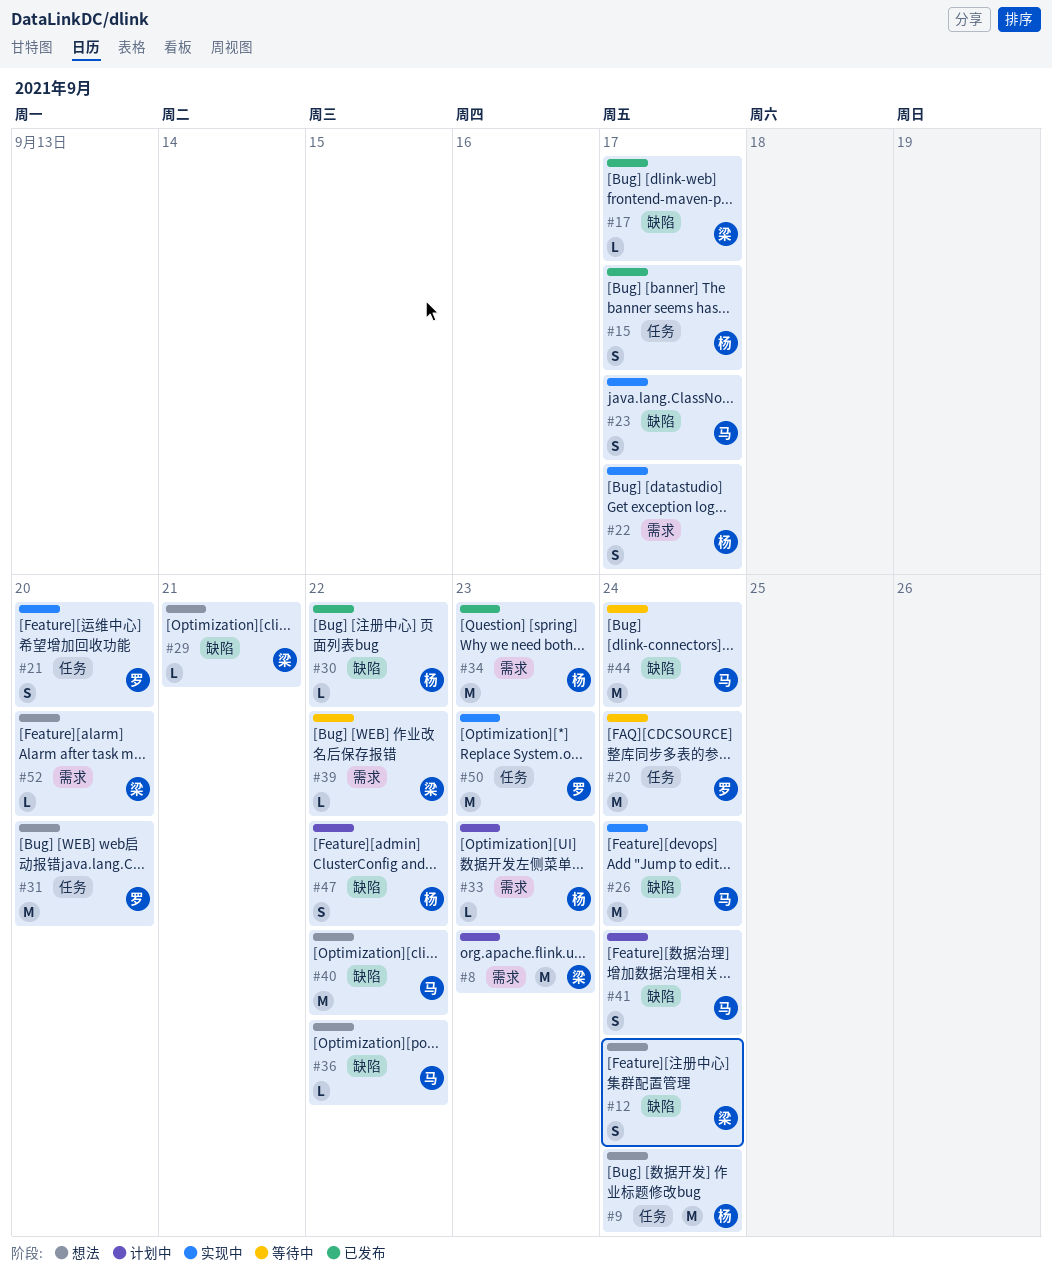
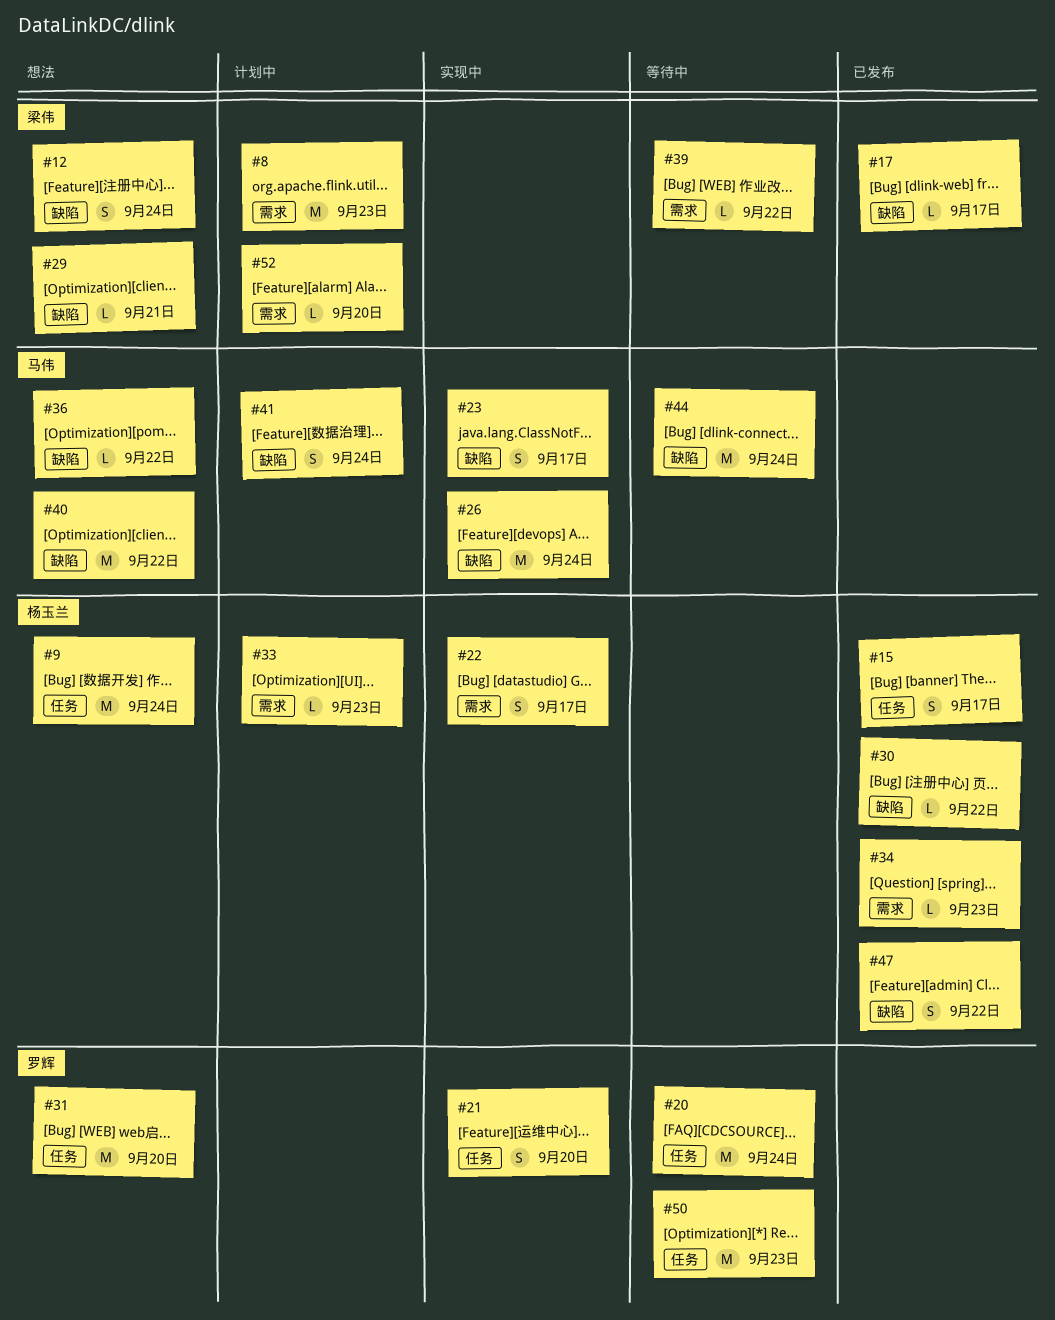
#34, estimate: M -> L
#47, status: 计划中 -> 已发布
#50, status: 实现中 -> 等待中
#52, status: 想法 -> 计划中

